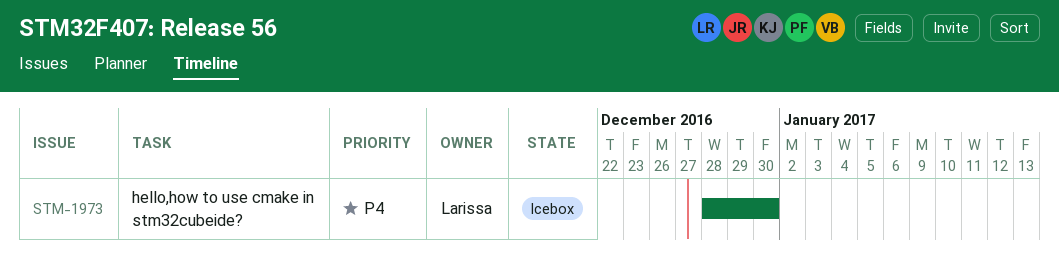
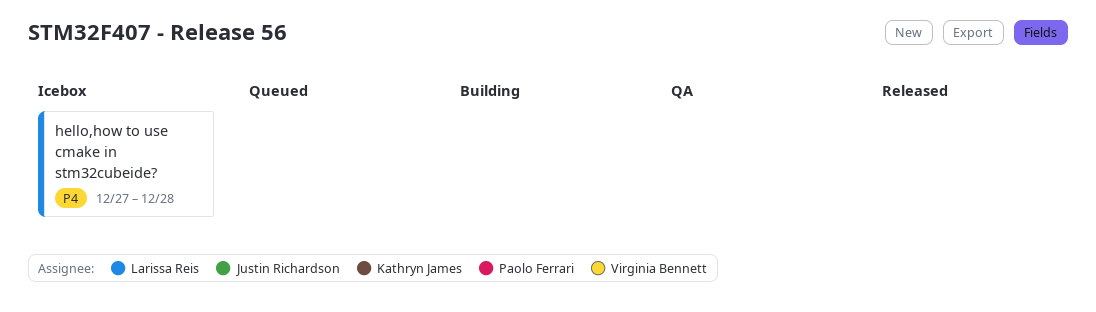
hello,how to use cmake in stm32cubeide?, start: Dec 28 -> Dec 27
hello,how to use cmake in stm32cubeide?, due: Dec 30 -> Dec 28

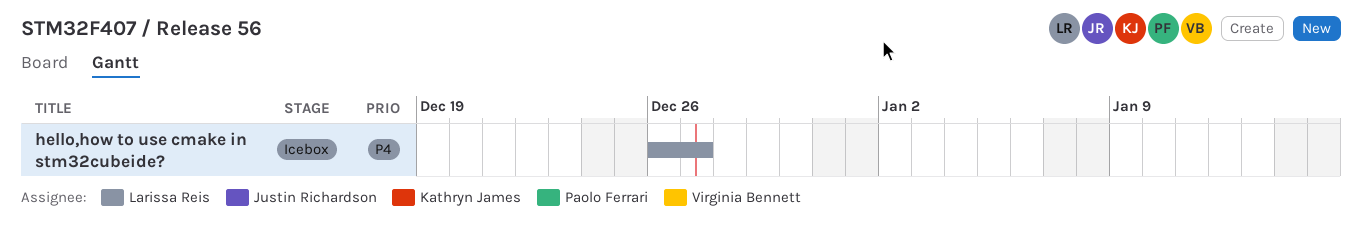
hello,how to use cmake in stm32cubeide?, start: Dec 27 -> Dec 26
hello,how to use cmake in stm32cubeide?, due: Dec 28 -> Dec 27

